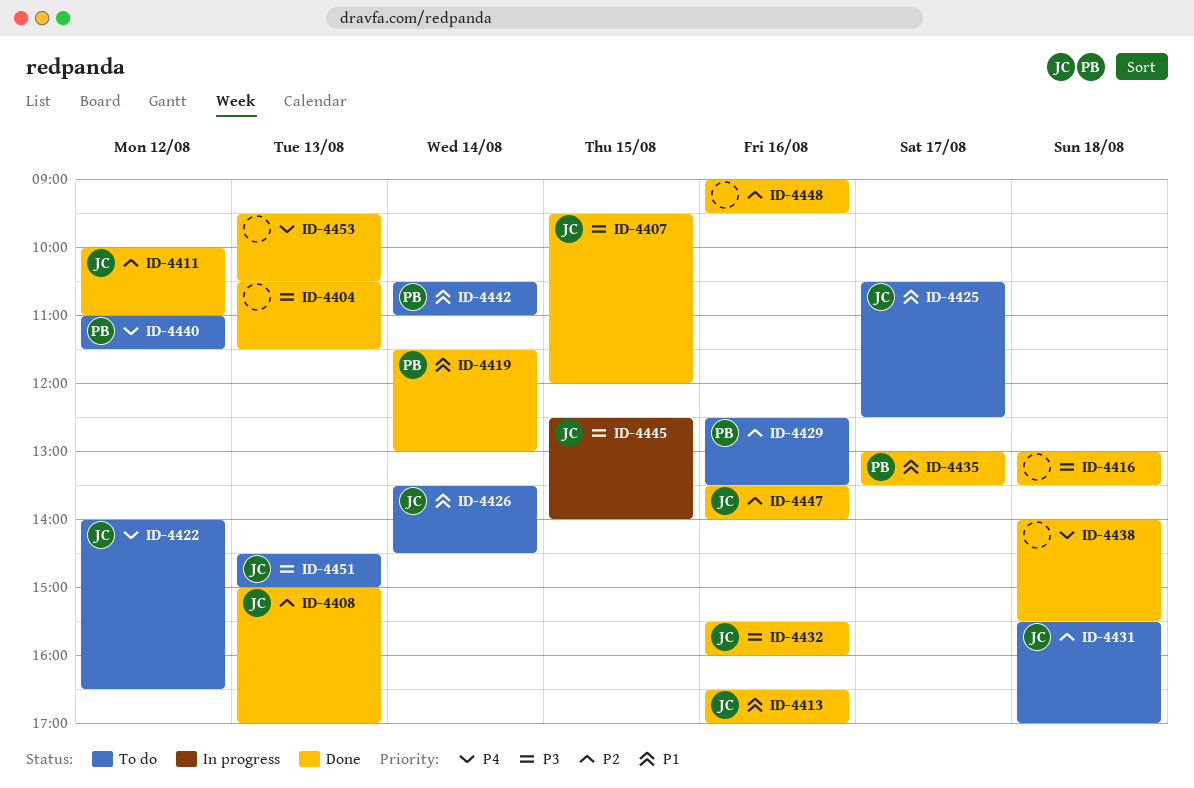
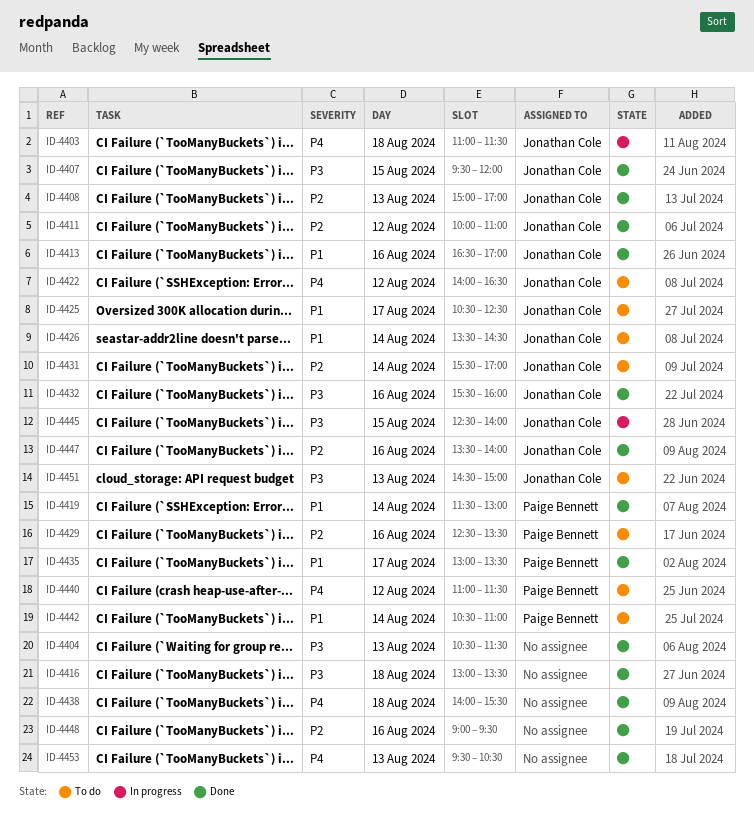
ID-4403: none -> present
ID-4431, day: Aug 18 -> Aug 14

